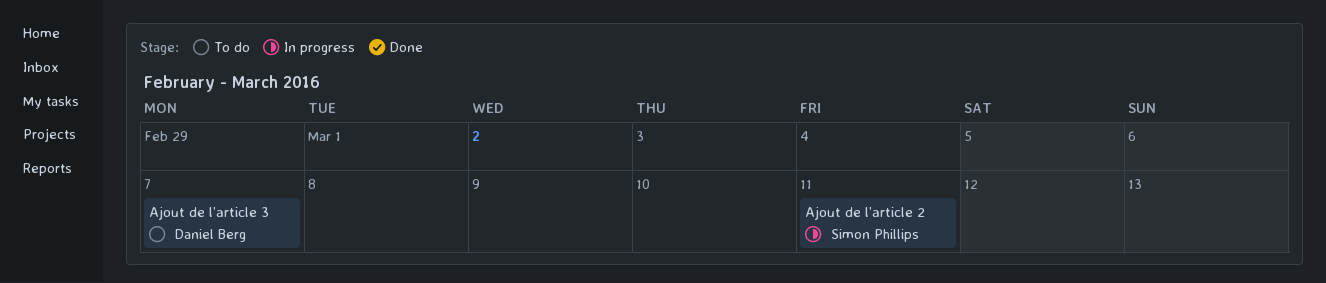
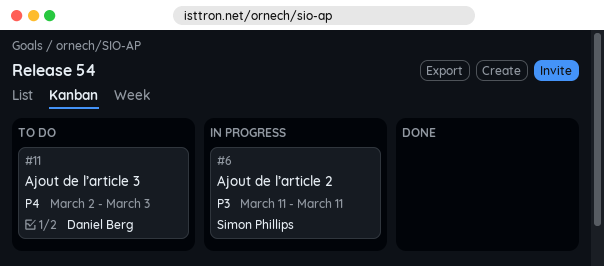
Ajout de l’article 3, due: Mar 7 -> Mar 3

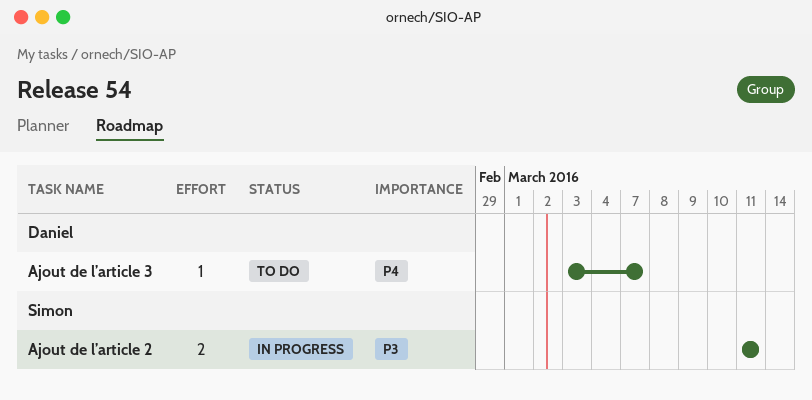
Ajout de l’article 3, start: Mar 2 -> Mar 3
Ajout de l’article 3, due: Mar 3 -> Mar 7

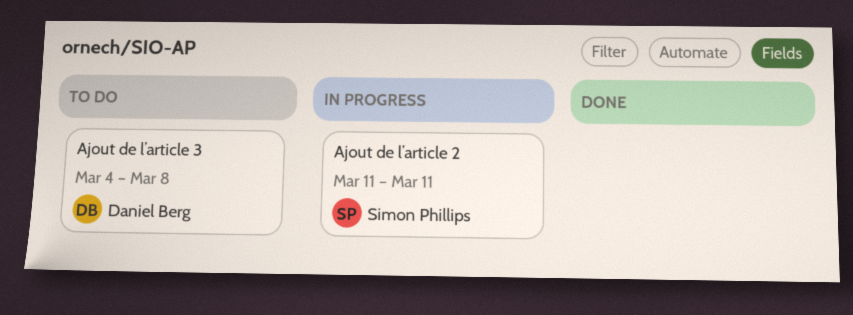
Ajout de l’article 3, start: Mar 3 -> Mar 4
Ajout de l’article 3, due: Mar 7 -> Mar 8

